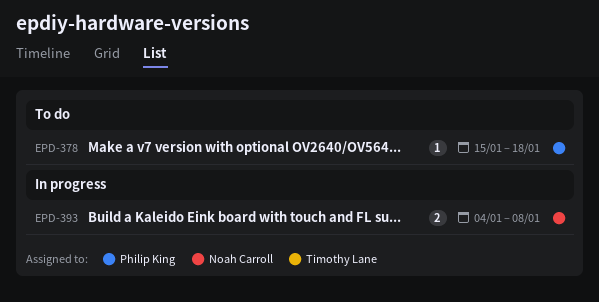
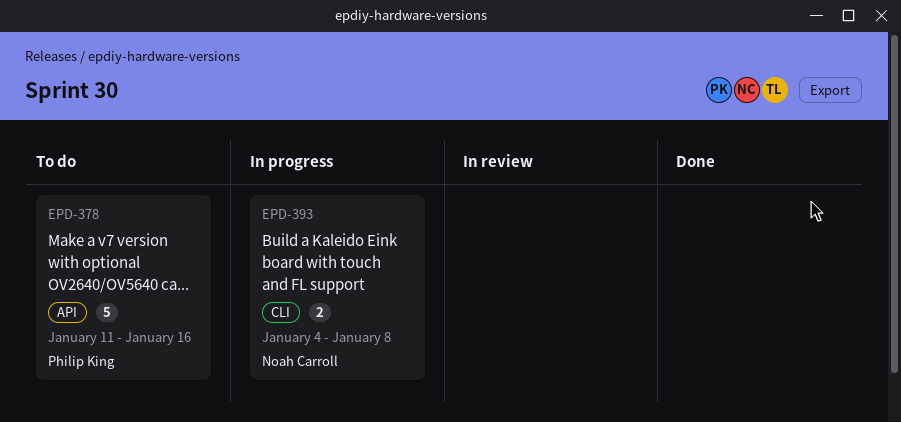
EPD-378, estimate: 1 -> 5
EPD-378, start: Jan 15 -> Jan 11
EPD-378, due: Jan 18 -> Jan 16

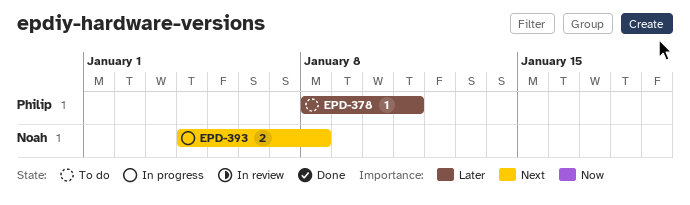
EPD-378, estimate: 5 -> 1
EPD-378, start: Jan 11 -> Jan 8
EPD-378, due: Jan 16 -> Jan 11

